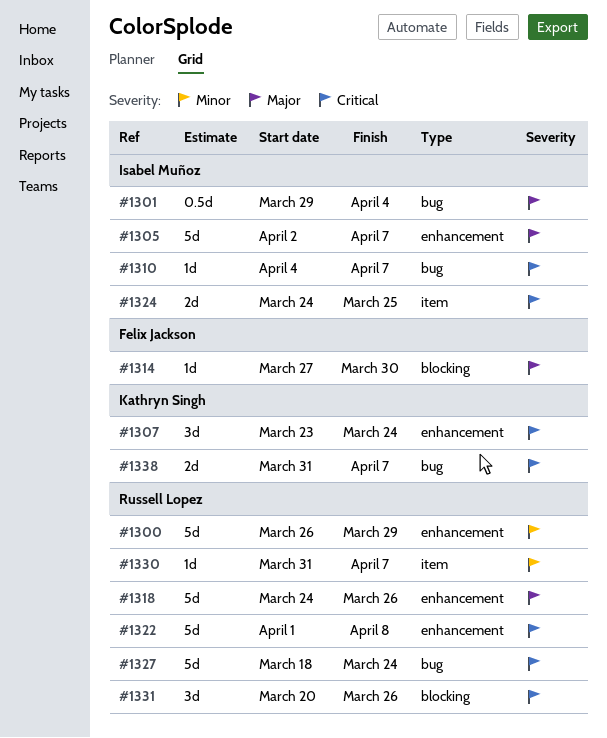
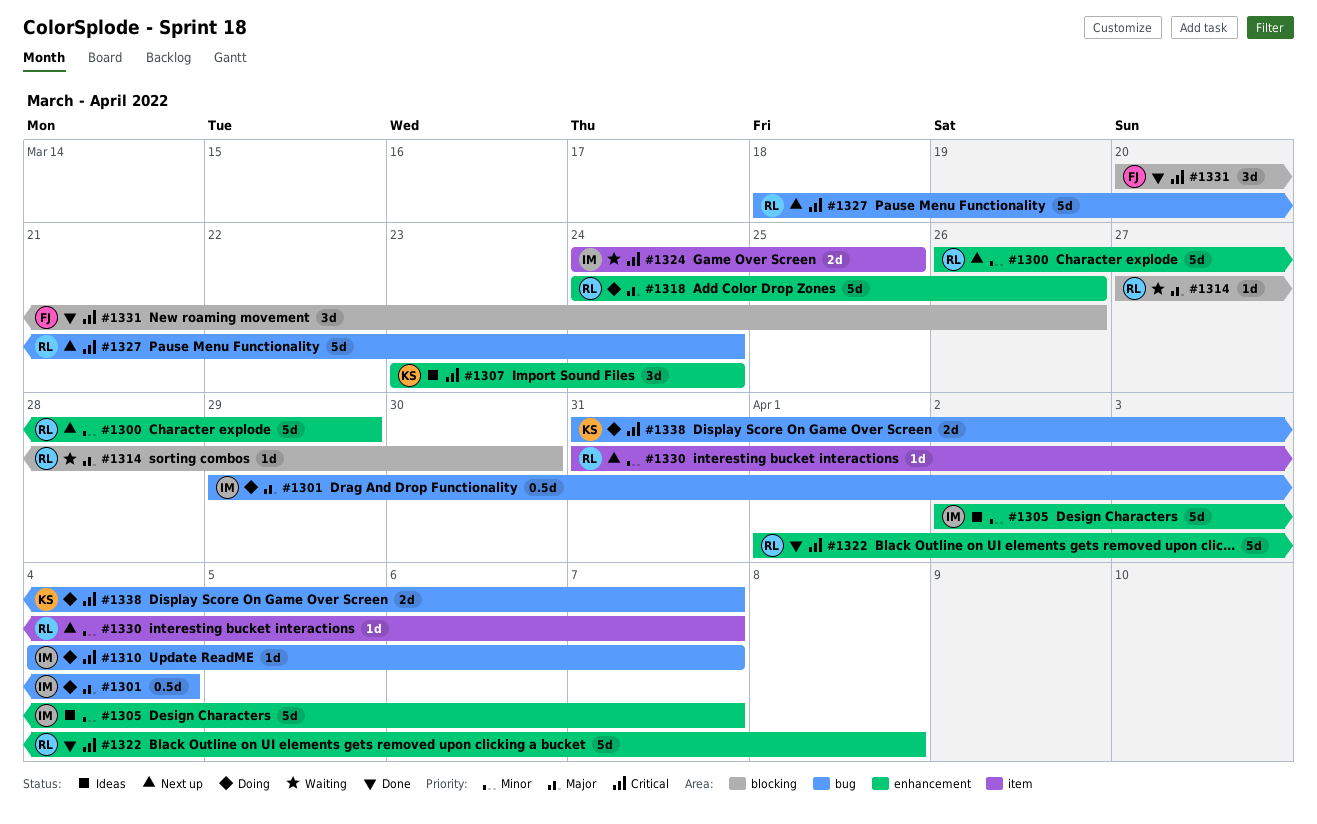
#1305, priority: Major -> Minor
#1314, owner: Felix Jackson -> Russell Lopez
#1331, owner: Russell Lopez -> Felix Jackson

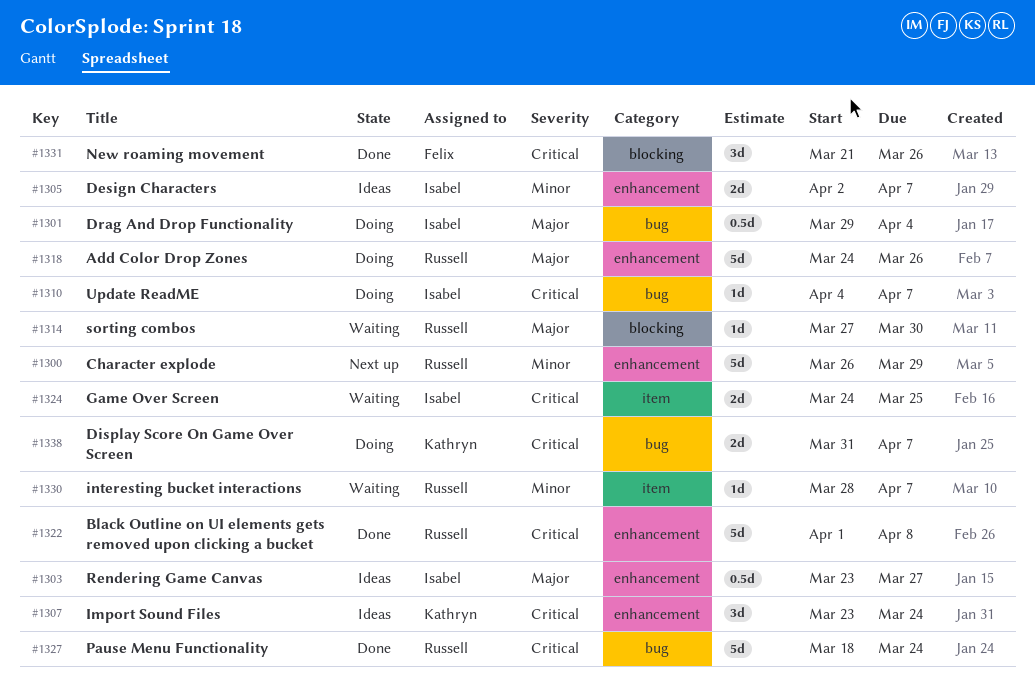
#1303: none -> present
#1305, estimate: 5d -> 2d
#1327, status: Next up -> Done
#1330, status: Next up -> Waiting
#1330, start: Mar 31 -> Mar 28
#1331, start: Mar 20 -> Mar 21

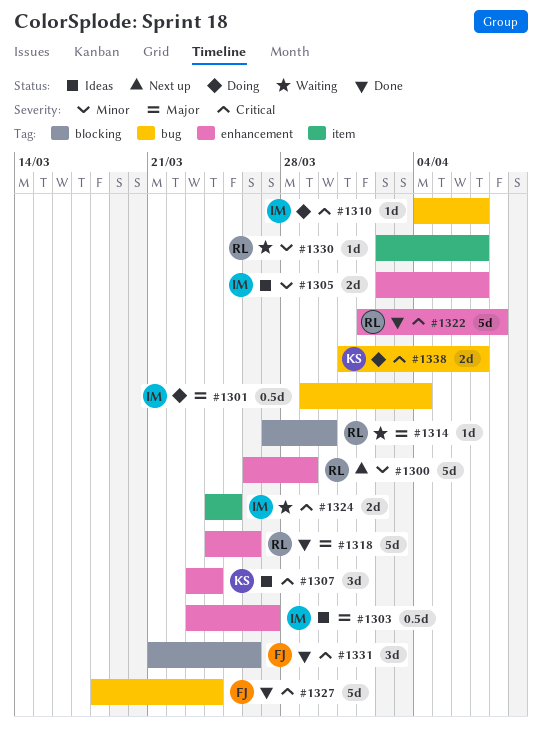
#1318, status: Doing -> Done
#1327, owner: Russell -> Felix
#1330, start: Mar 28 -> Apr 2

